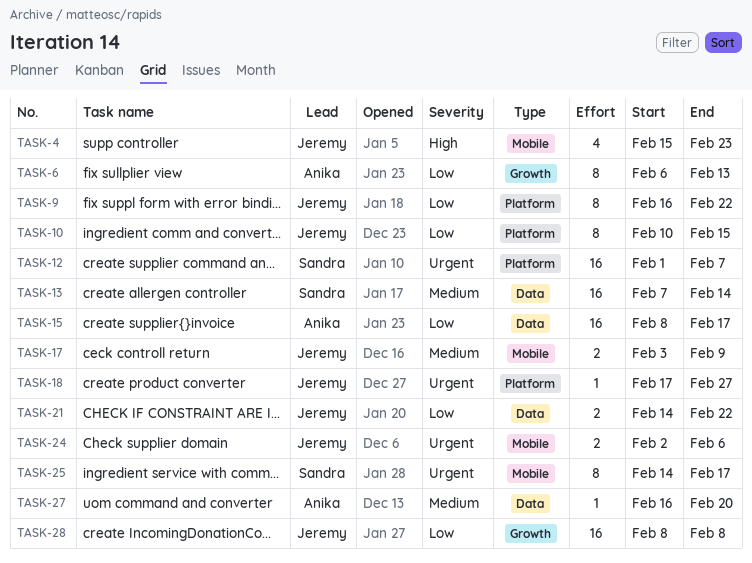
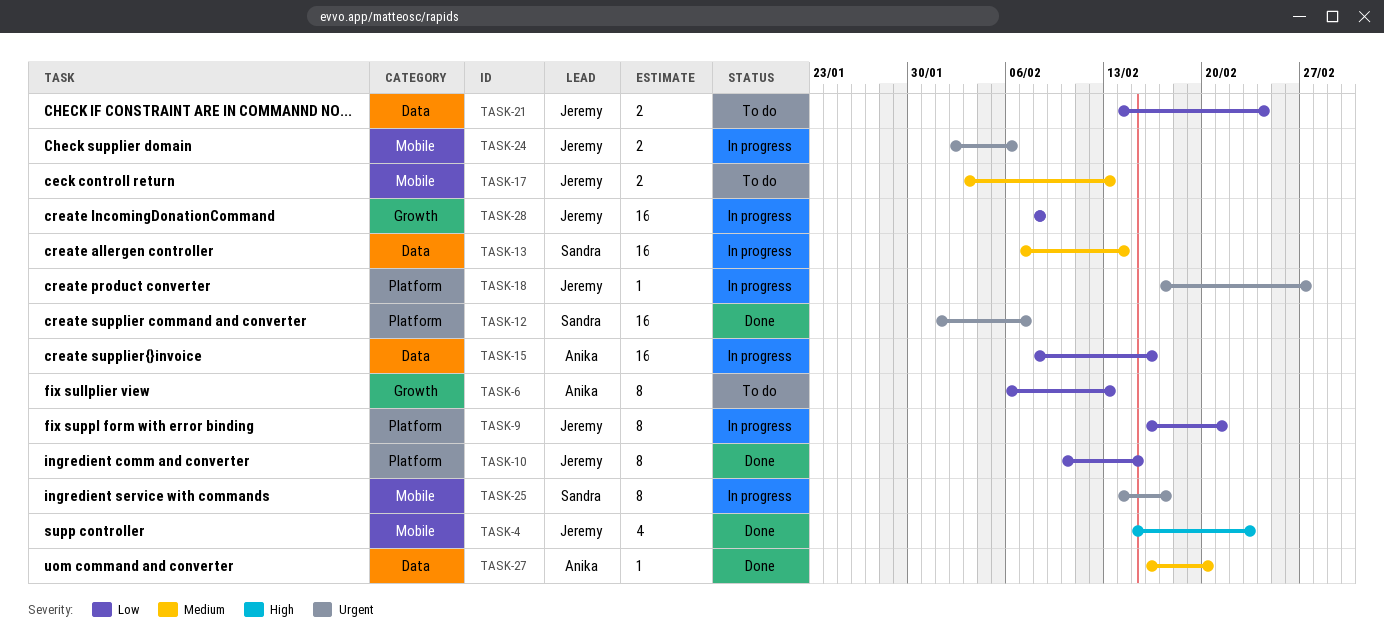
TASK-9, due: Feb 22 -> Feb 21
TASK-15, due: Feb 17 -> Feb 16
TASK-17, due: Feb 9 -> Feb 13
TASK-21, due: Feb 22 -> Feb 24

